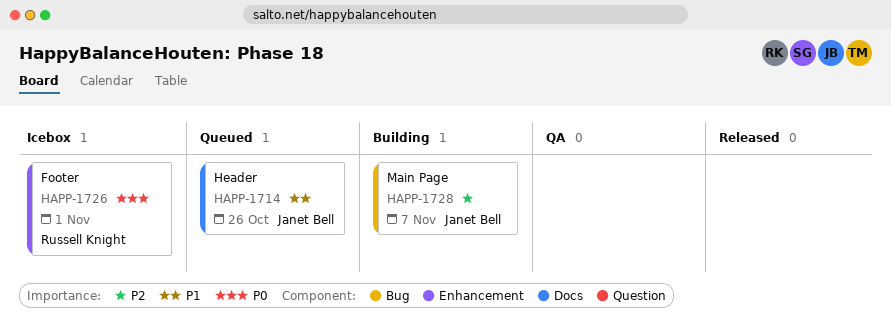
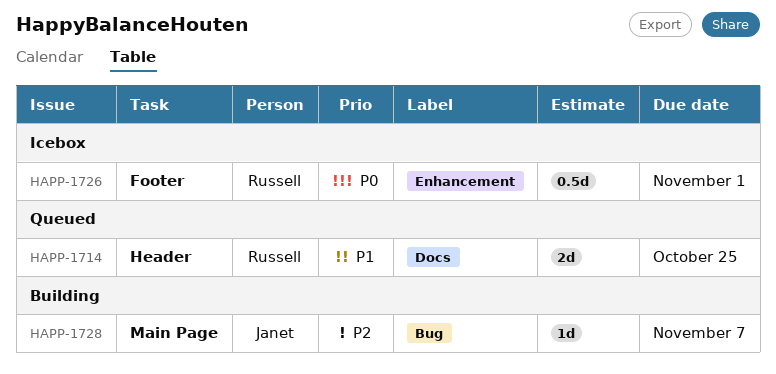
HAPP-1714, owner: Janet Bell -> Russell Knight
HAPP-1714, due: Oct 26 -> Oct 25

